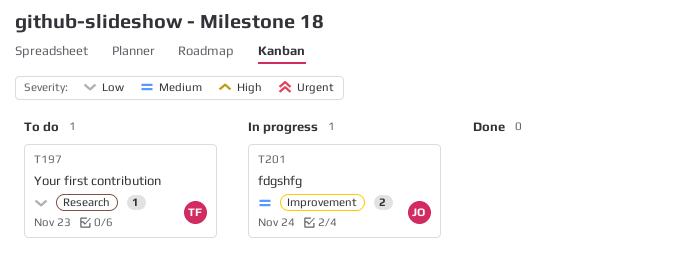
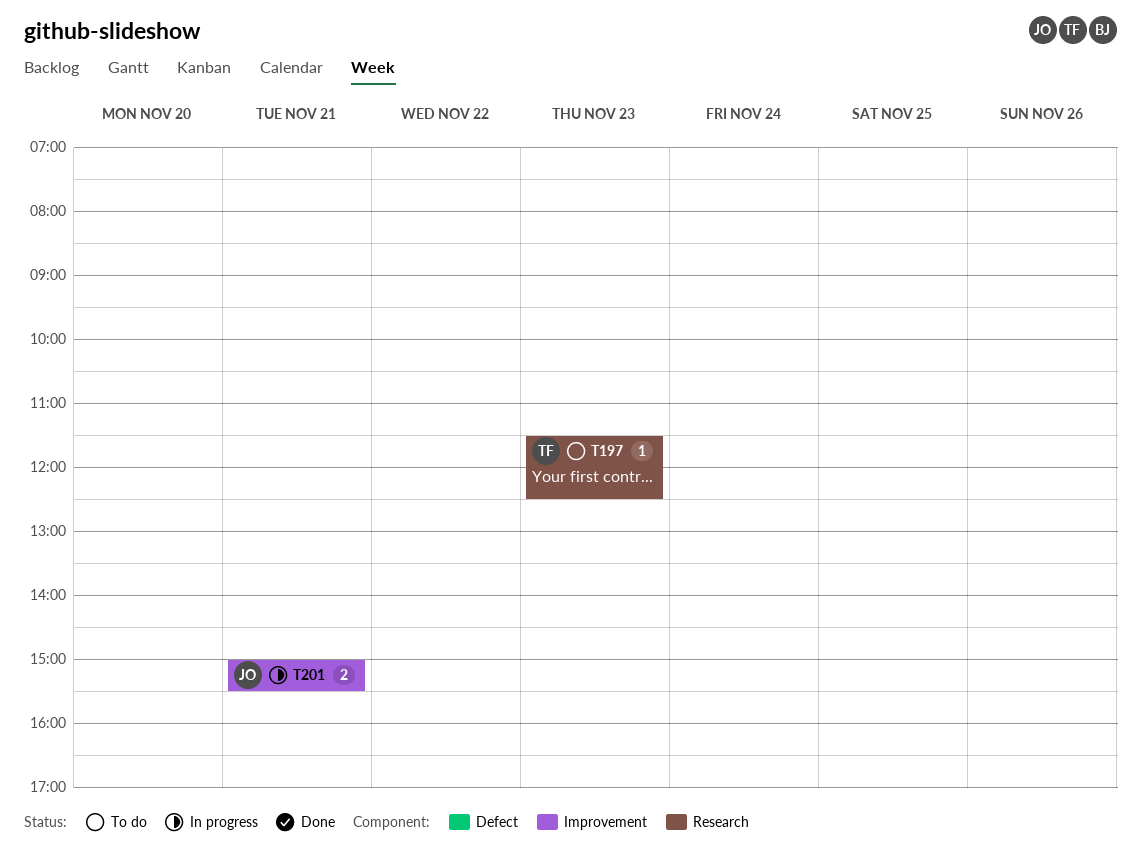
T201, day: Nov 24 -> Nov 21

